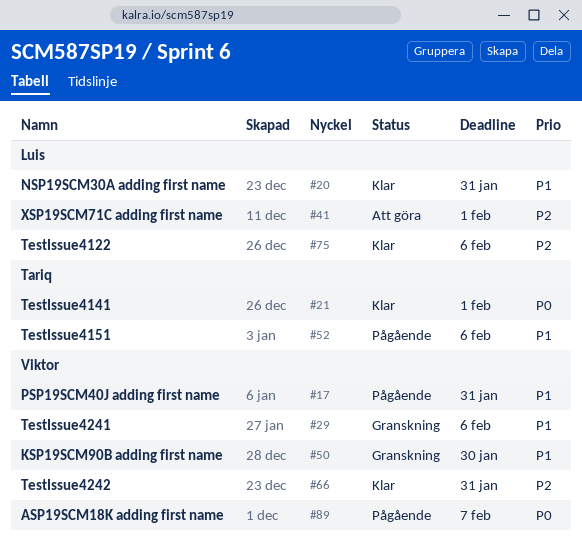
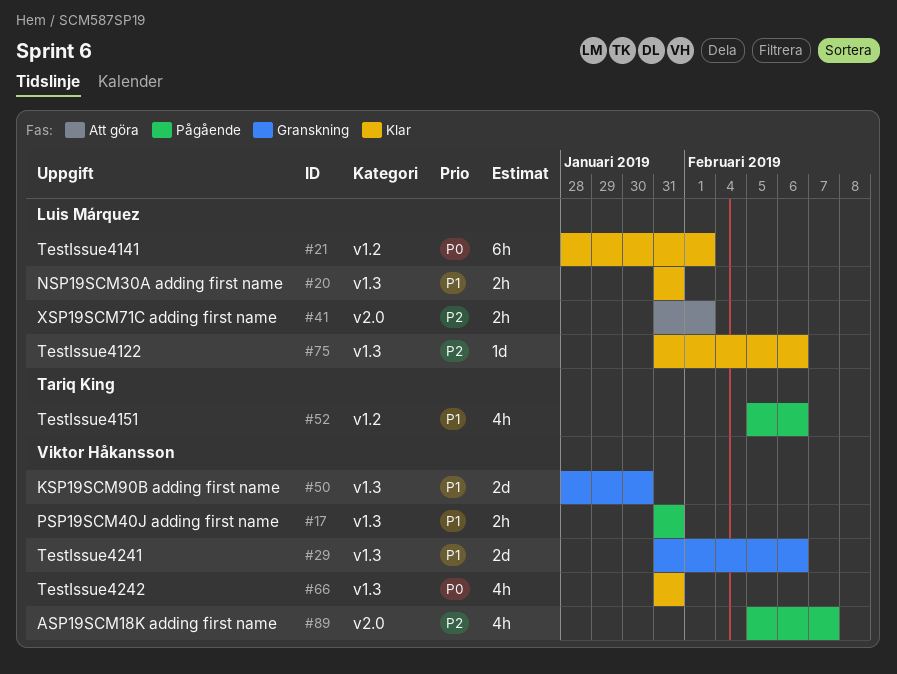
#21, owner: Tariq King -> Luis Márquez
#66, priority: P2 -> P0
#89, priority: P0 -> P2

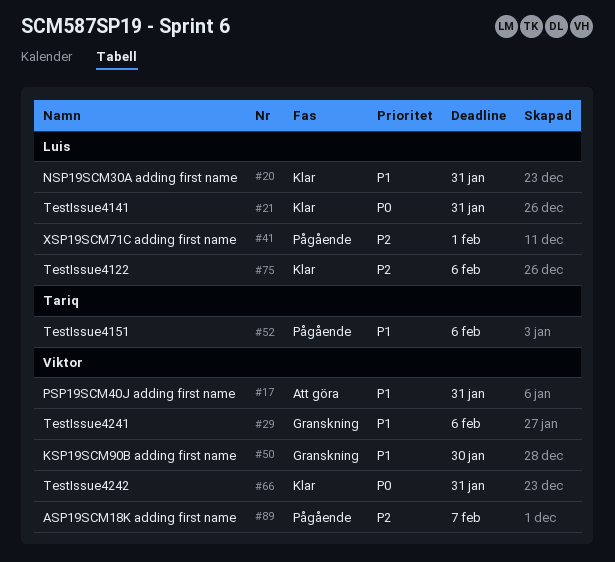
#17, status: Pågående -> Att göra
#21, due: Feb 1 -> Jan 31
#41, status: Att göra -> Pågående

